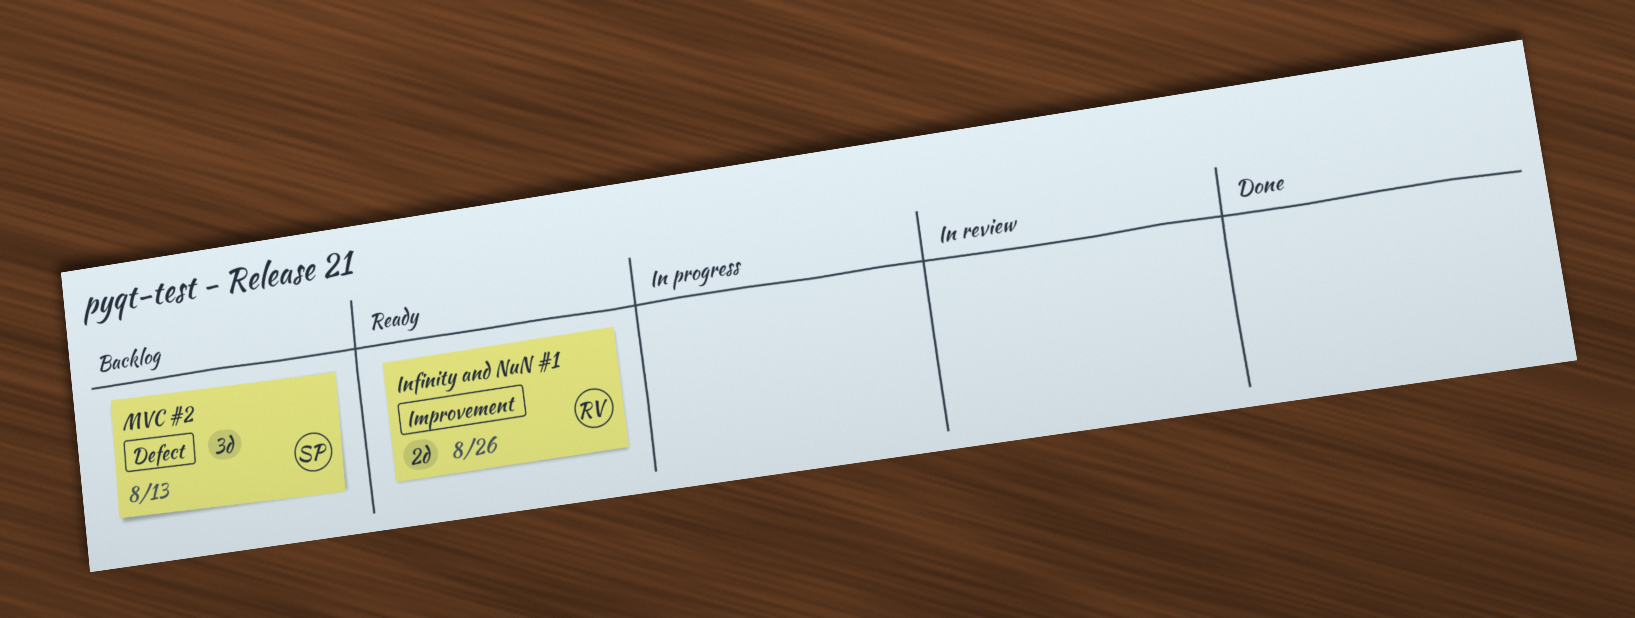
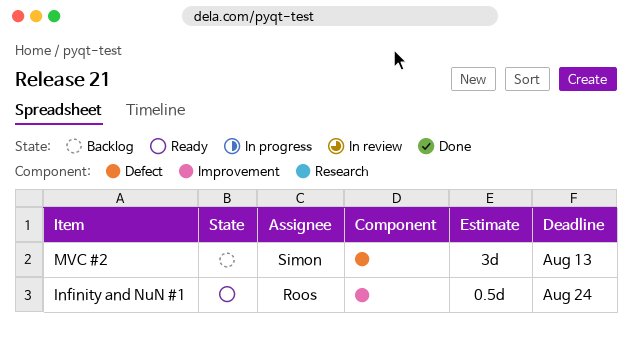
Infinity and NuN #1, estimate: 2d -> 0.5d
Infinity and NuN #1, due: Aug 26 -> Aug 24

